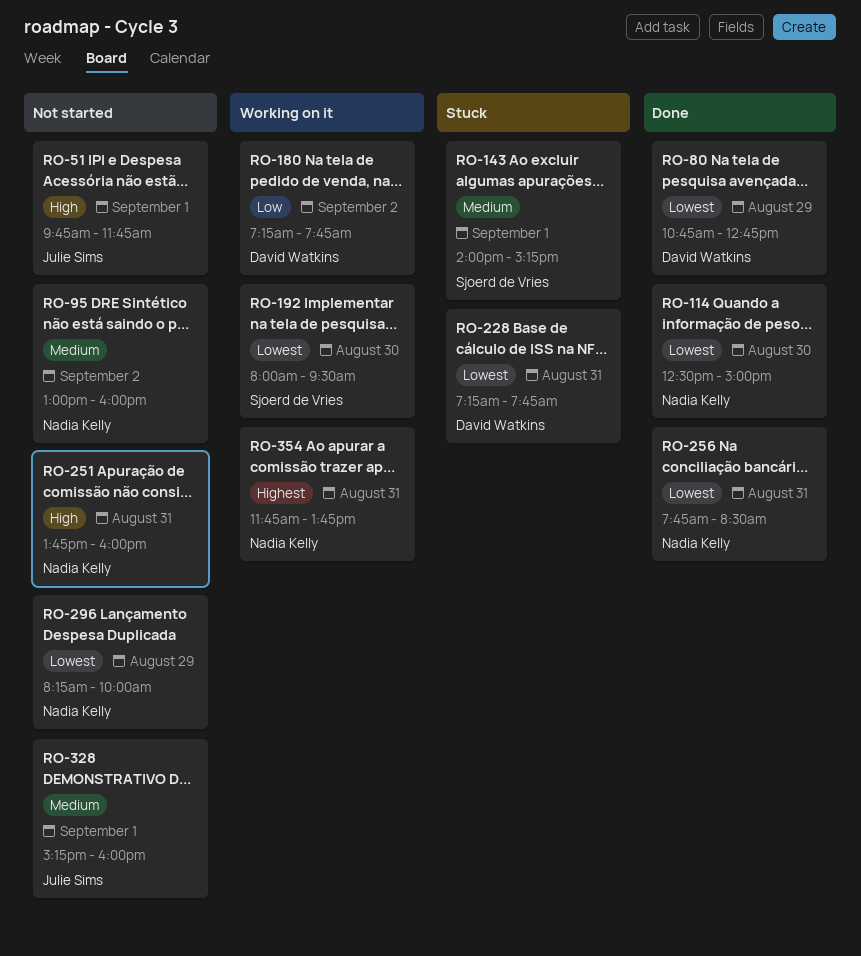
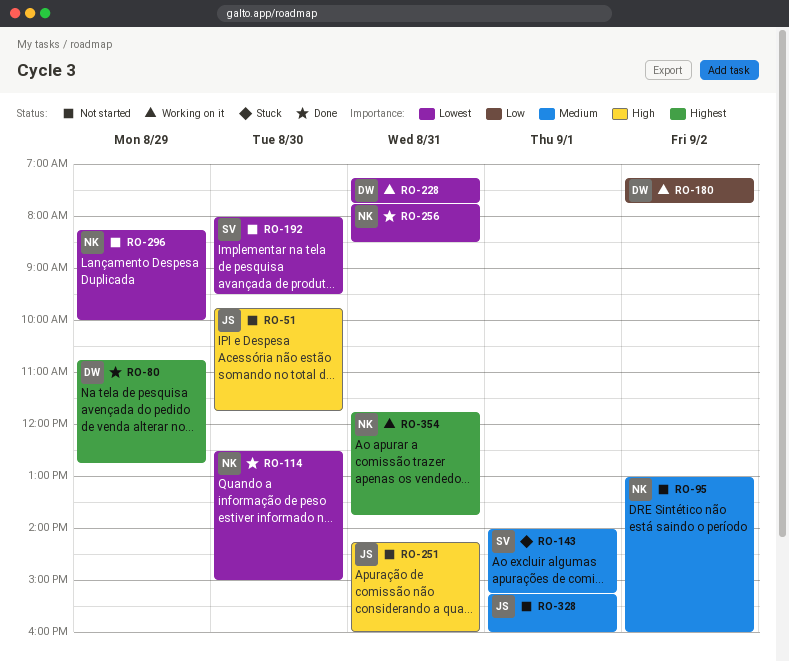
RO-51, day: Sep 1 -> Aug 30
RO-80, priority: Lowest -> Highest
RO-192, status: Working on it -> Not started
RO-228, status: Stuck -> Working on it
RO-251, owner: Nadia Kelly -> Julie Sims
RO-251, begins: 13:45 -> 14:15

